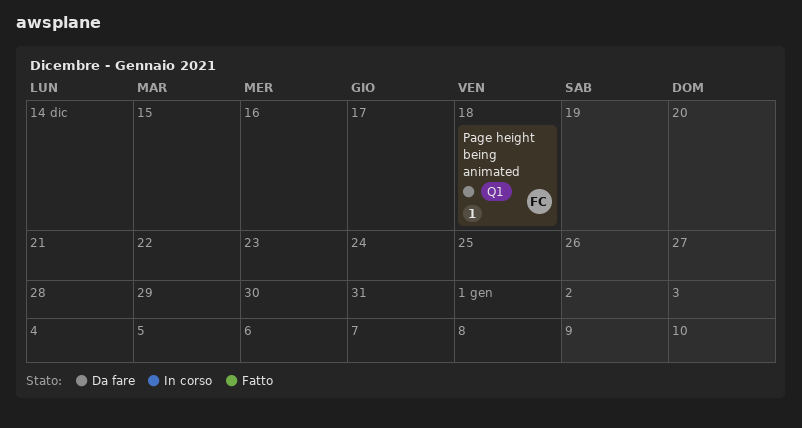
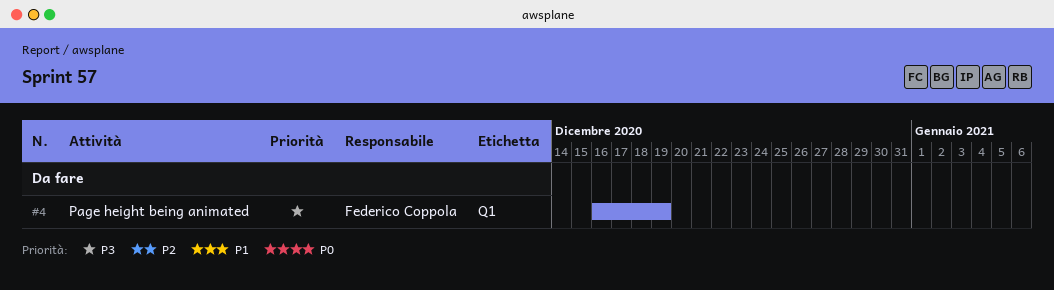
Page height being animated, due: Dec 18 -> Dec 19

